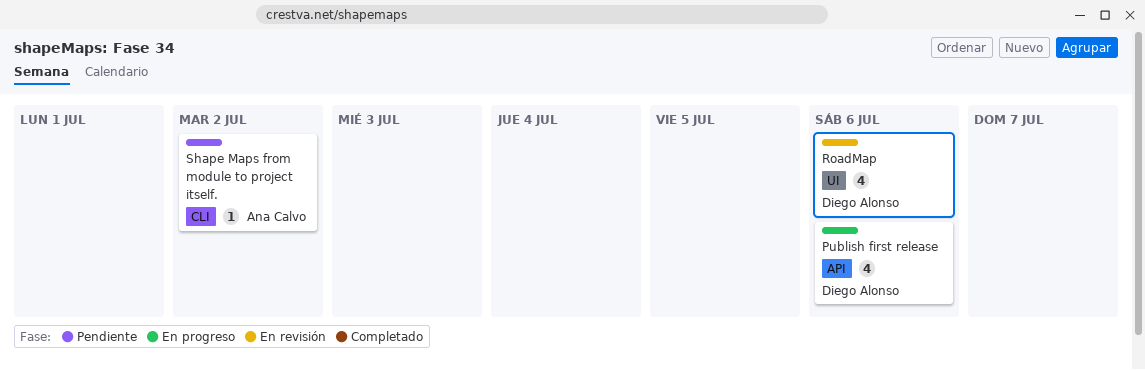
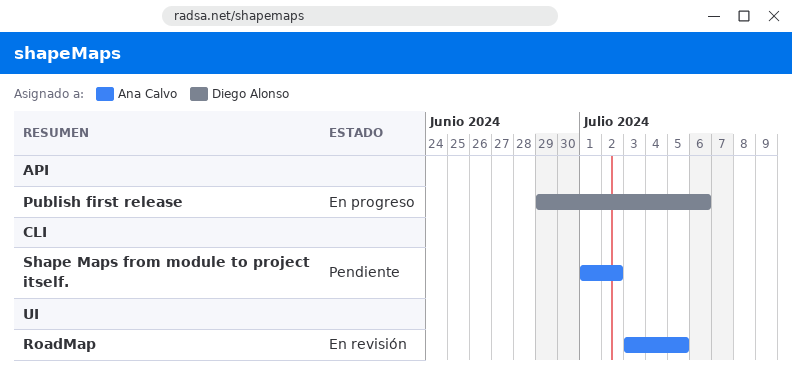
RoadMap, owner: Diego Alonso -> Ana Calvo
RoadMap, due: Jul 6 -> Jul 5

